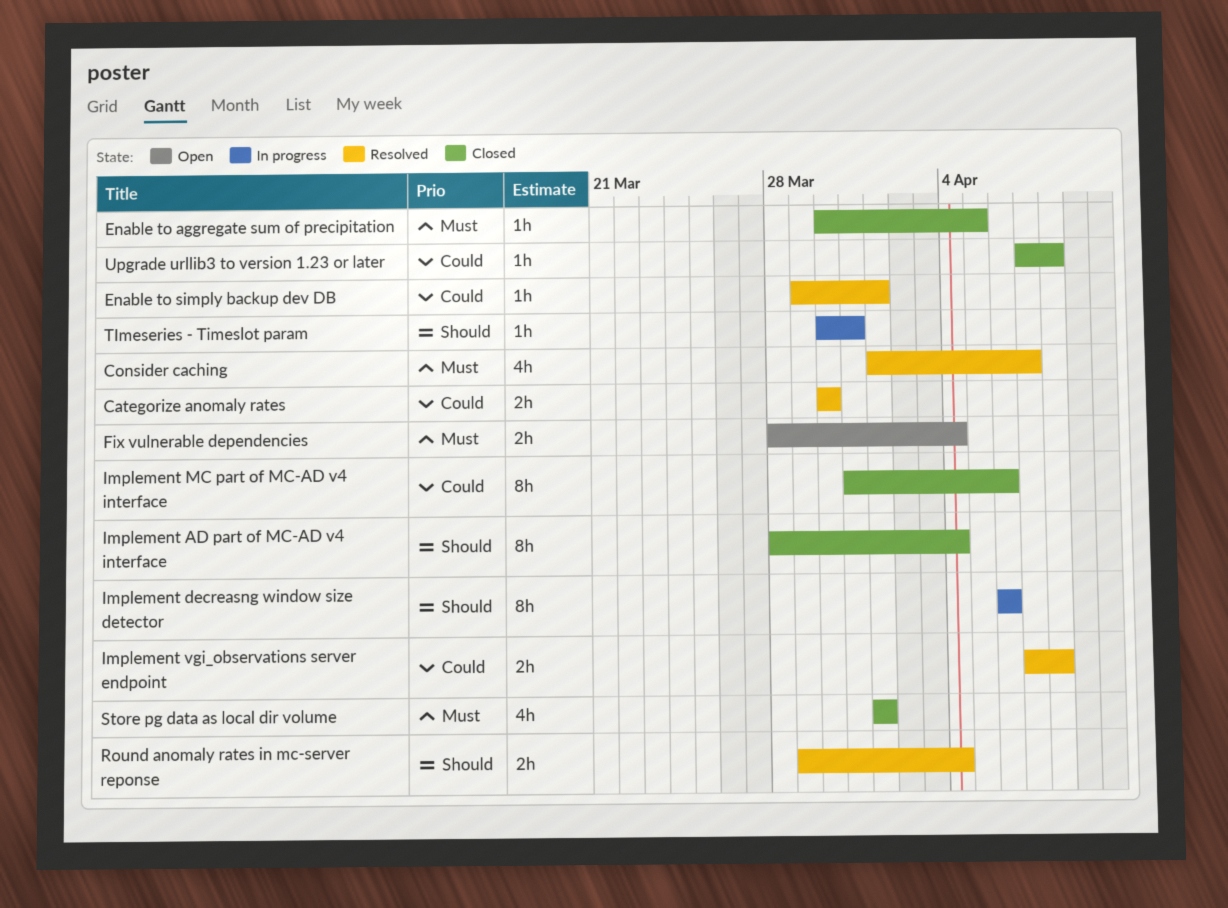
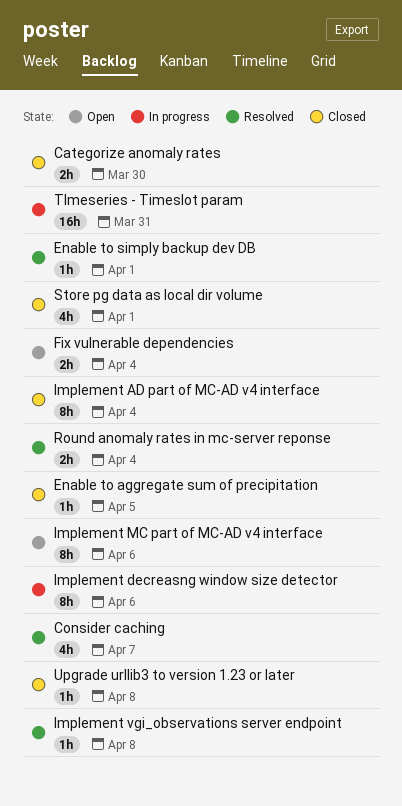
Categorize anomaly rates, status: Resolved -> Closed
Implement MC part of MC-AD v4 interface, status: Closed -> Open
Implement vgi_observations server endpoint, estimate: 2h -> 1h
TImeseries - Timeslot param, estimate: 1h -> 16h

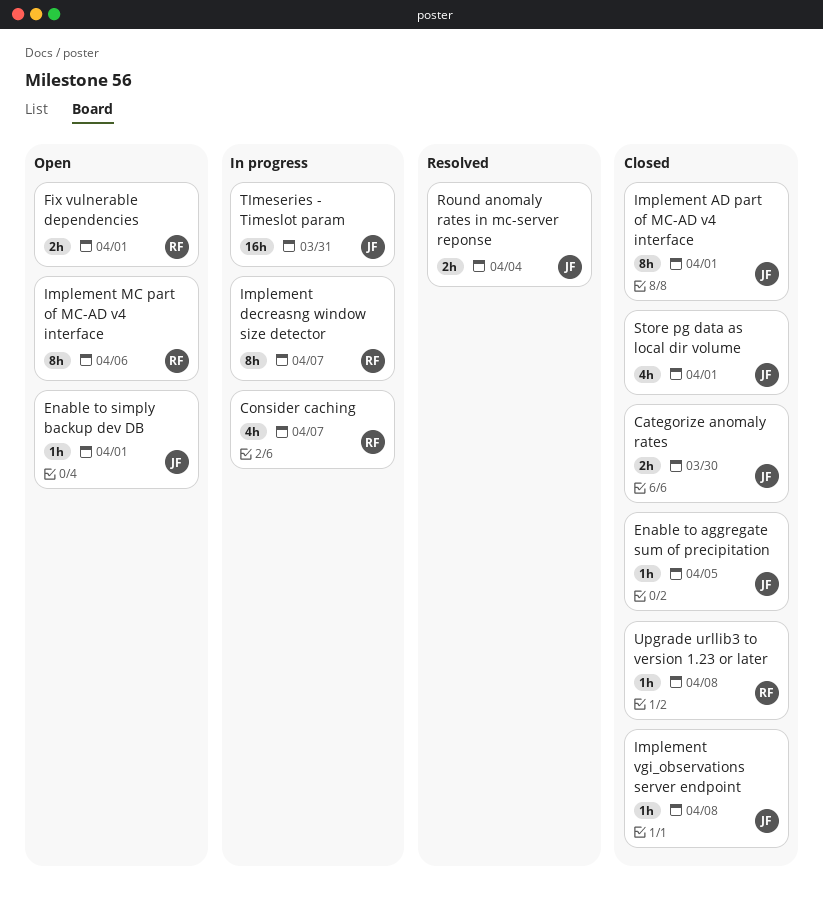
Consider caching, status: Resolved -> In progress
Enable to simply backup dev DB, status: Resolved -> Open
Fix vulnerable dependencies, due: Apr 4 -> Apr 1
Implement AD part of MC-AD v4 interface, due: Apr 4 -> Apr 1
Implement decreasng window size detector, due: Apr 6 -> Apr 7
Implement vgi_observations server endpoint, status: Resolved -> Closed

